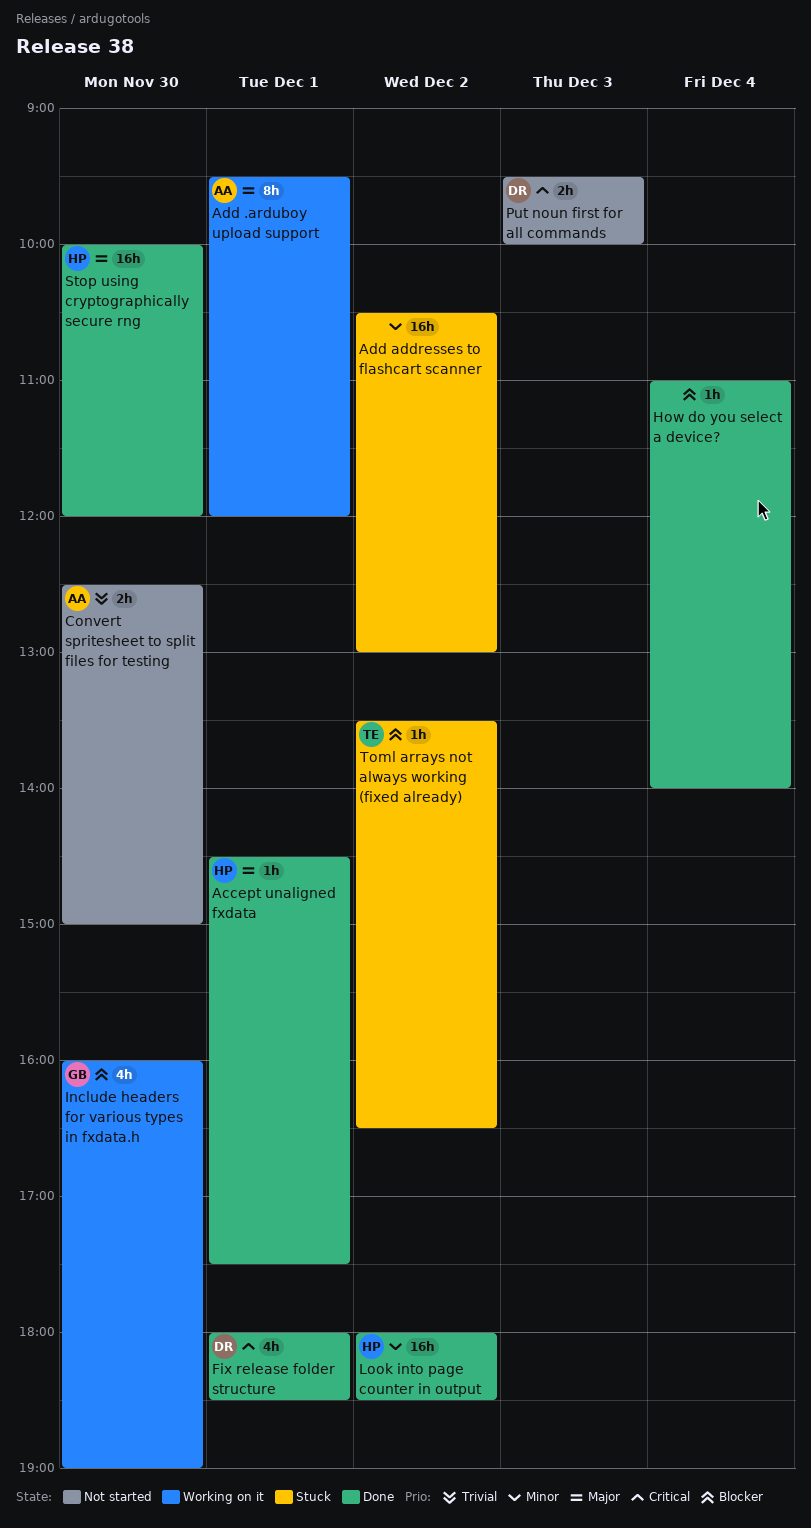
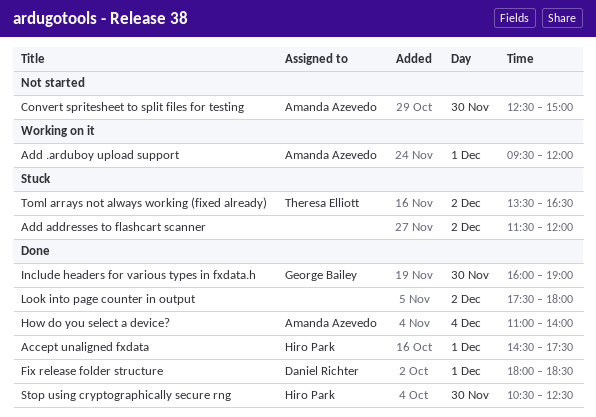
Add addresses to flashcart scanner, begins: 10:30 -> 11:30
Add addresses to flashcart scanner, ends: 13:00 -> 12:00
How do you select a device?, owner: none -> Amanda Azevedo
Include headers for various types in fxdata.h, status: Working on it -> Done
Look into page counter in output, owner: Hiro Park -> none
Look into page counter in output, begins: 18:00 -> 17:30
Look into page counter in output, ends: 18:30 -> 18:00
Put noun first for all commands: present -> none
Stop using cryptographically secure rng, begins: 10:00 -> 10:30
Stop using cryptographically secure rng, ends: 12:00 -> 12:30

